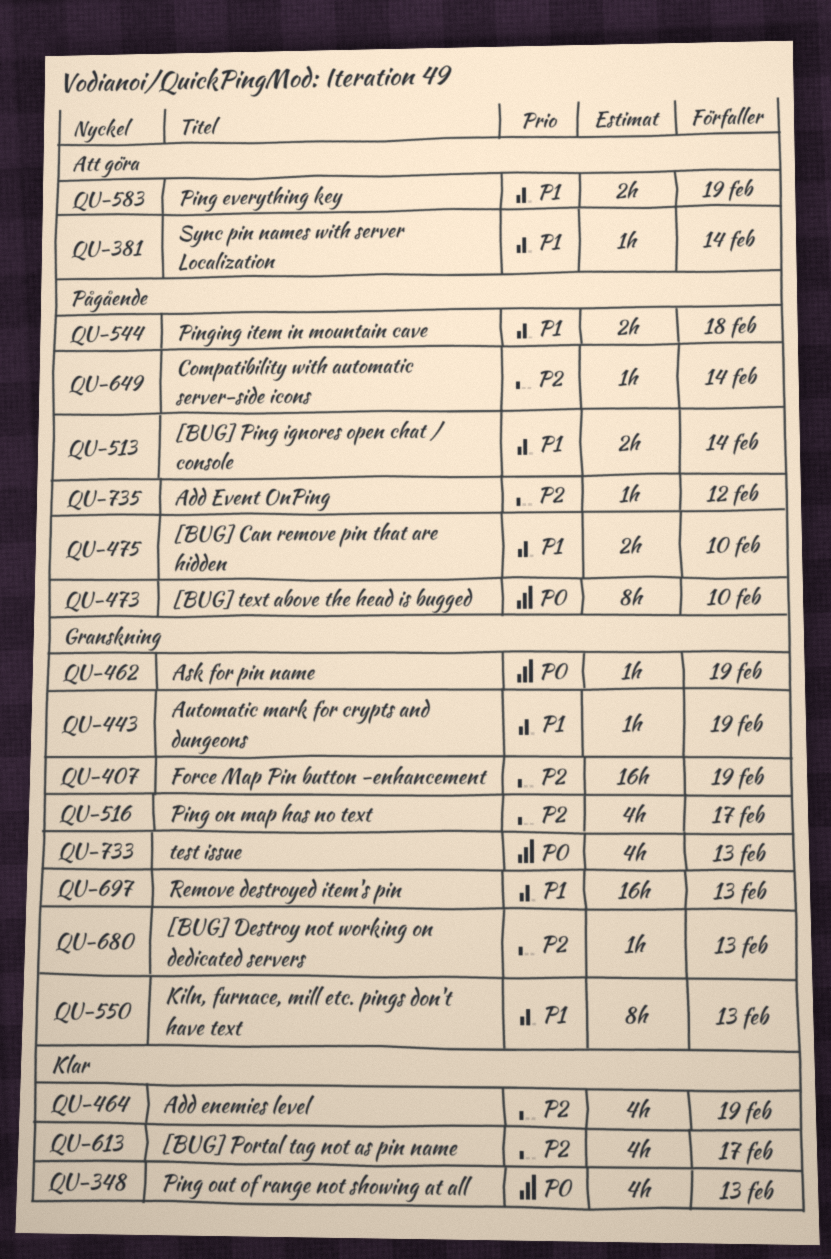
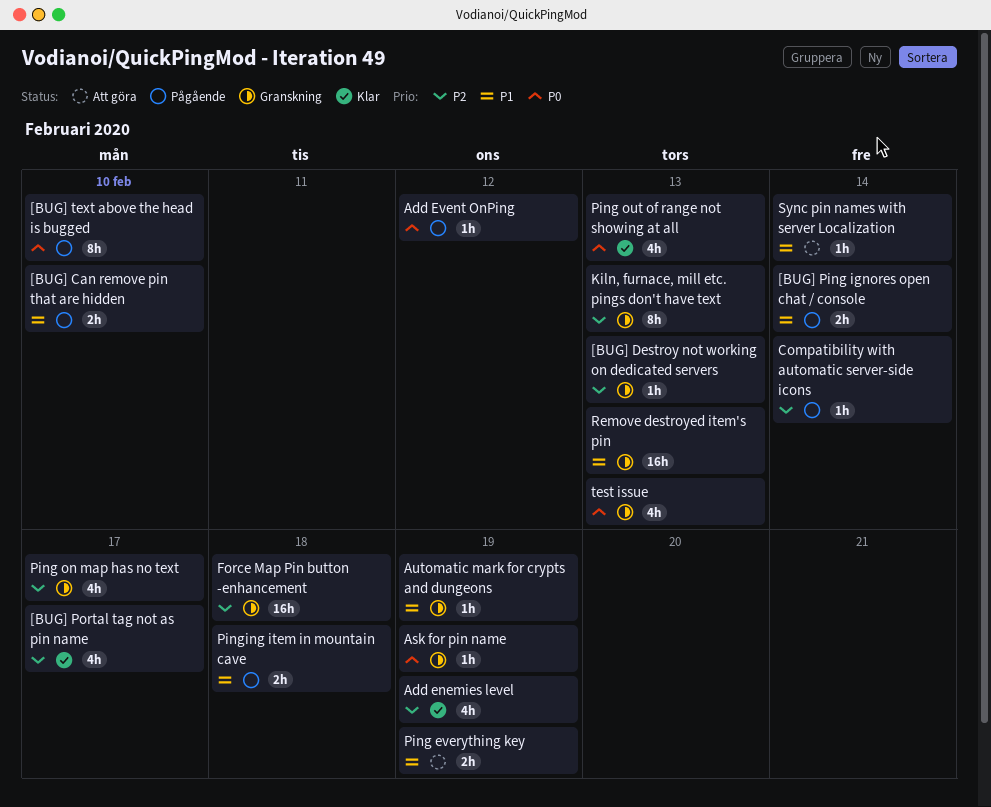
Add Event OnPing, priority: P2 -> P0
Force Map Pin button -enhancement, due: Feb 19 -> Feb 18
Kiln, furnace, mill etc. pings don't have text, priority: P1 -> P2

